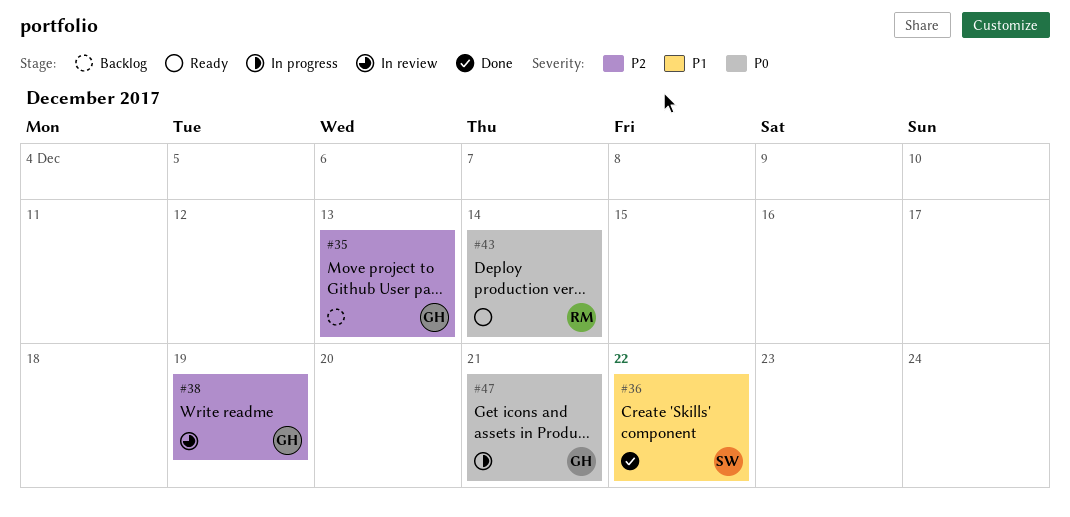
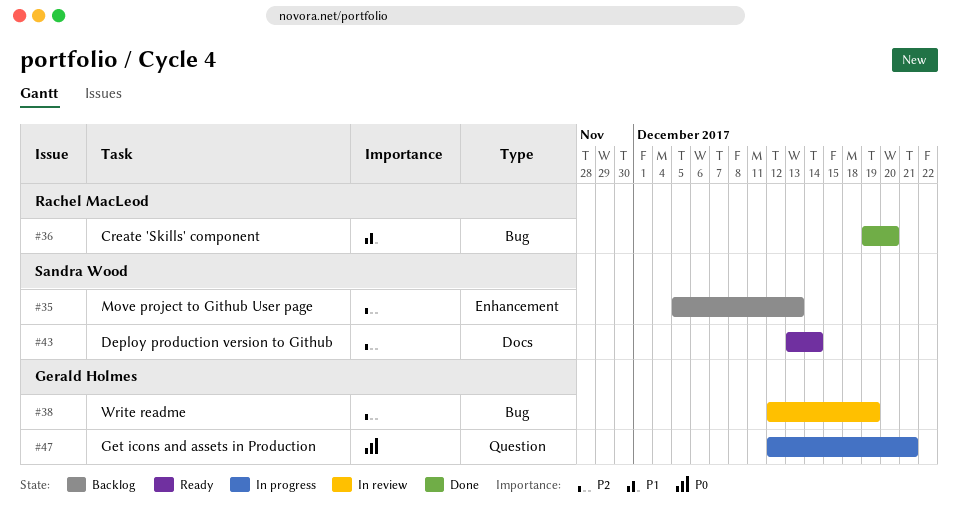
#35, owner: Gerald Holmes -> Sandra Wood
#36, owner: Sandra Wood -> Rachel MacLeod
#36, due: Dec 22 -> Dec 20
#43, owner: Rachel MacLeod -> Sandra Wood
#43, priority: P0 -> P2

